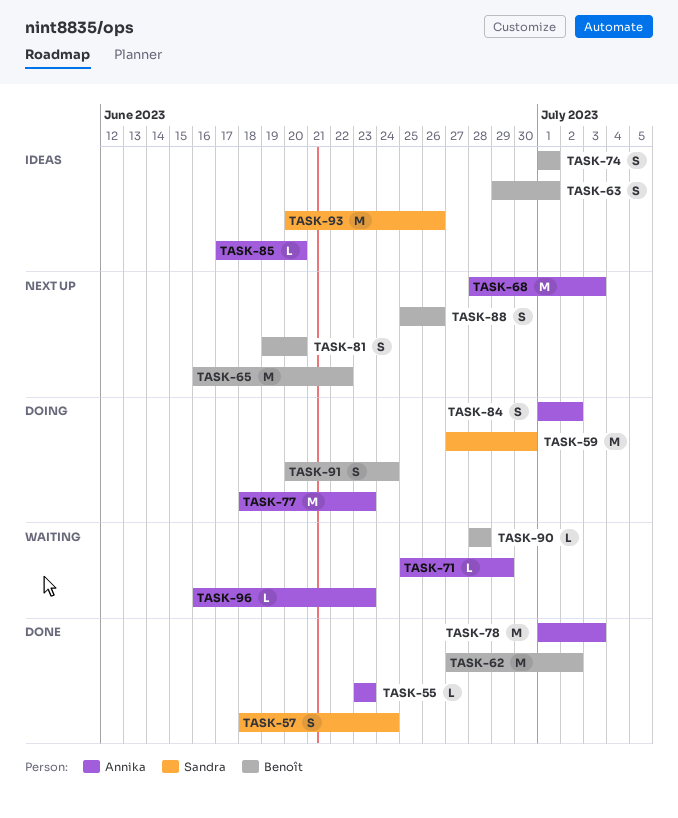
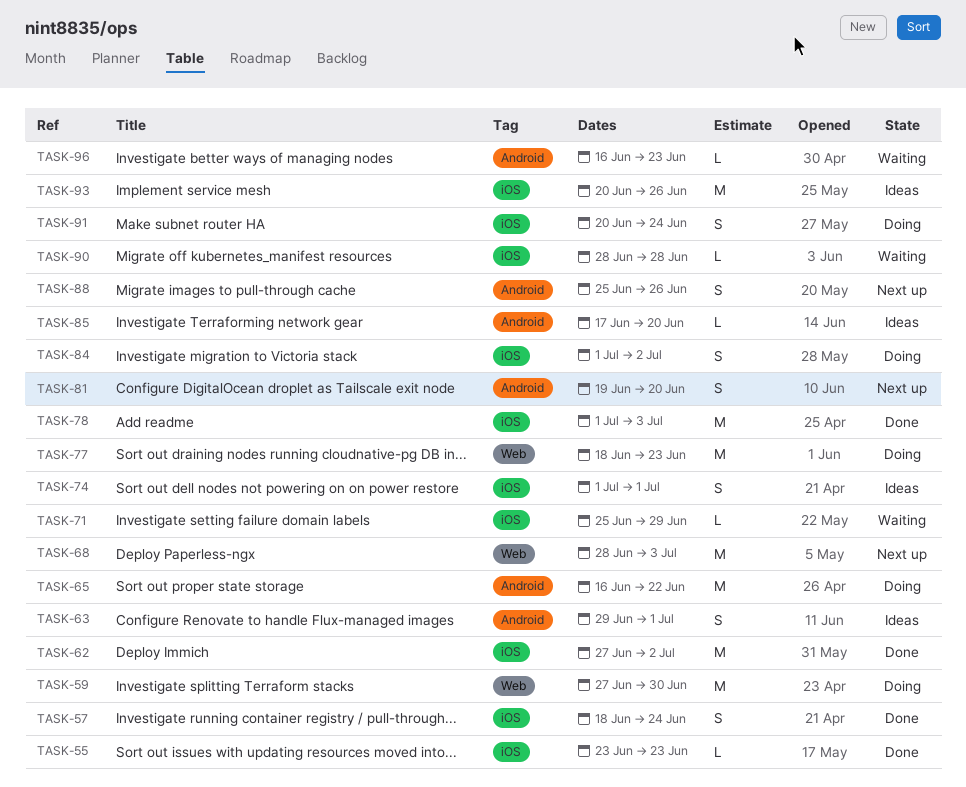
TASK-65, status: Next up -> Doing

